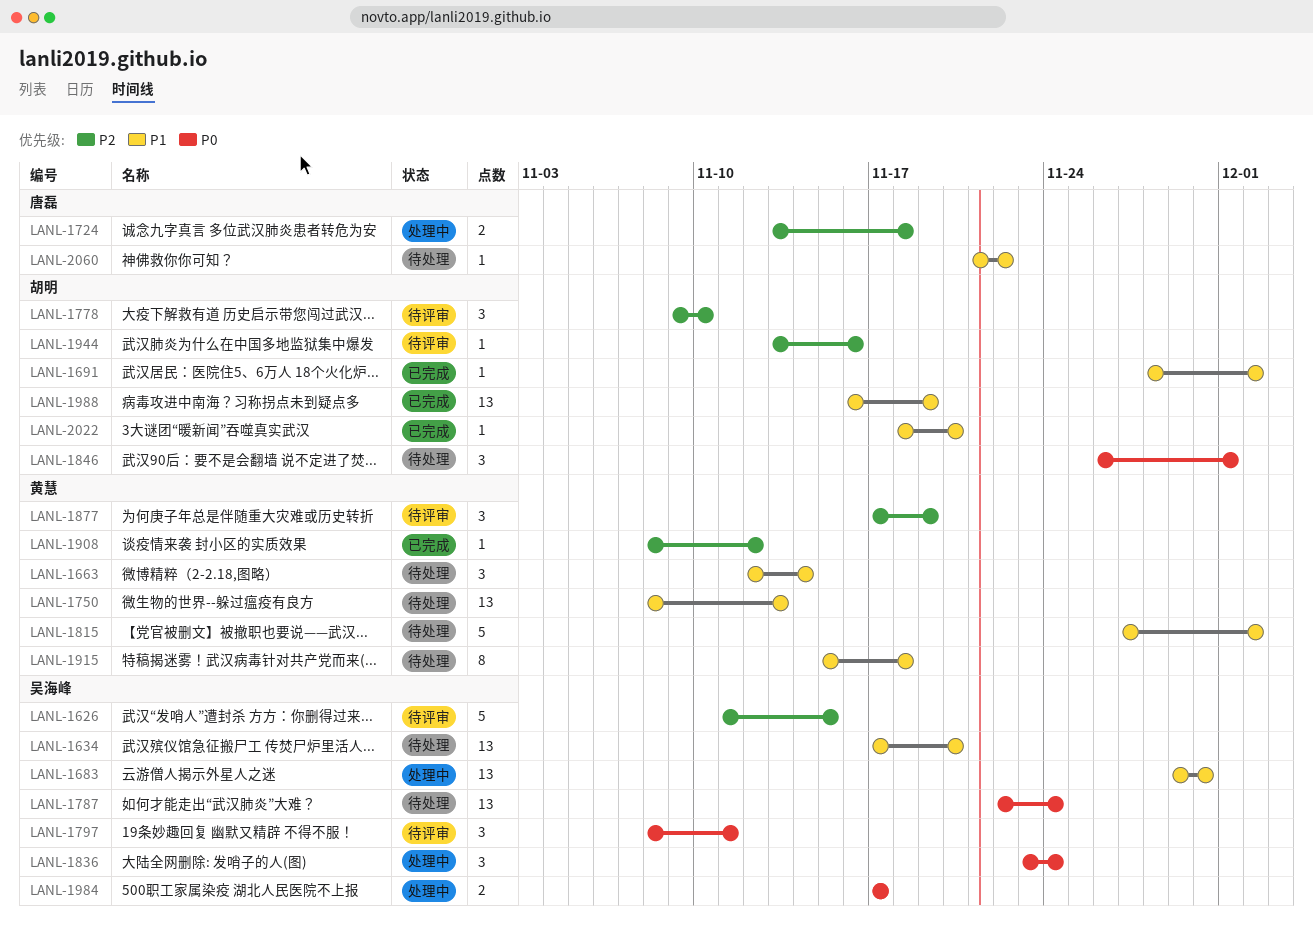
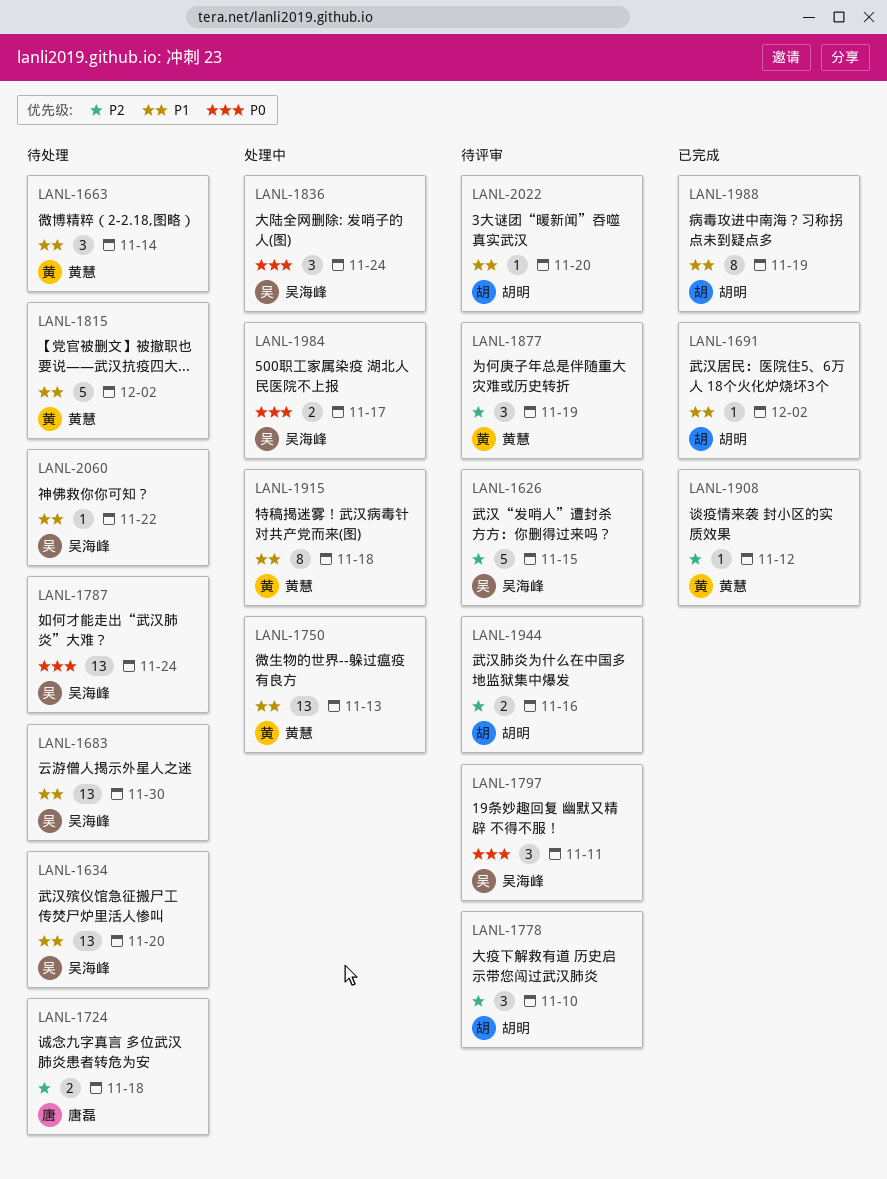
LANL-1683, status: 处理中 -> 待处理
LANL-1724, status: 处理中 -> 待处理
LANL-1750, status: 待处理 -> 处理中
LANL-1846: present -> none
LANL-1915, status: 待处理 -> 处理中
LANL-1944, estimate: 1 -> 2
LANL-1988, estimate: 13 -> 8
LANL-2022, status: 已完成 -> 待评审
LANL-2060, owner: 唐磊 -> 吴海峰

